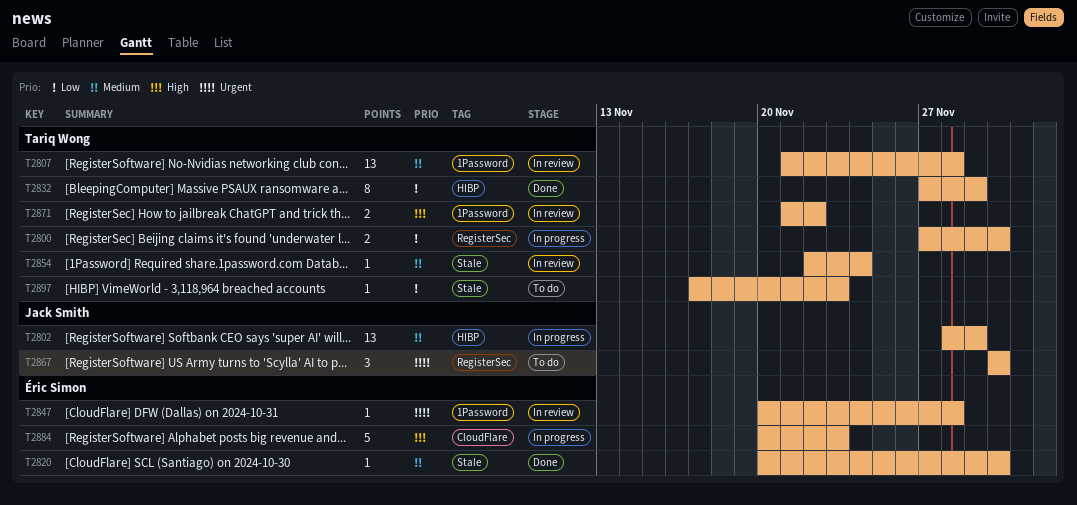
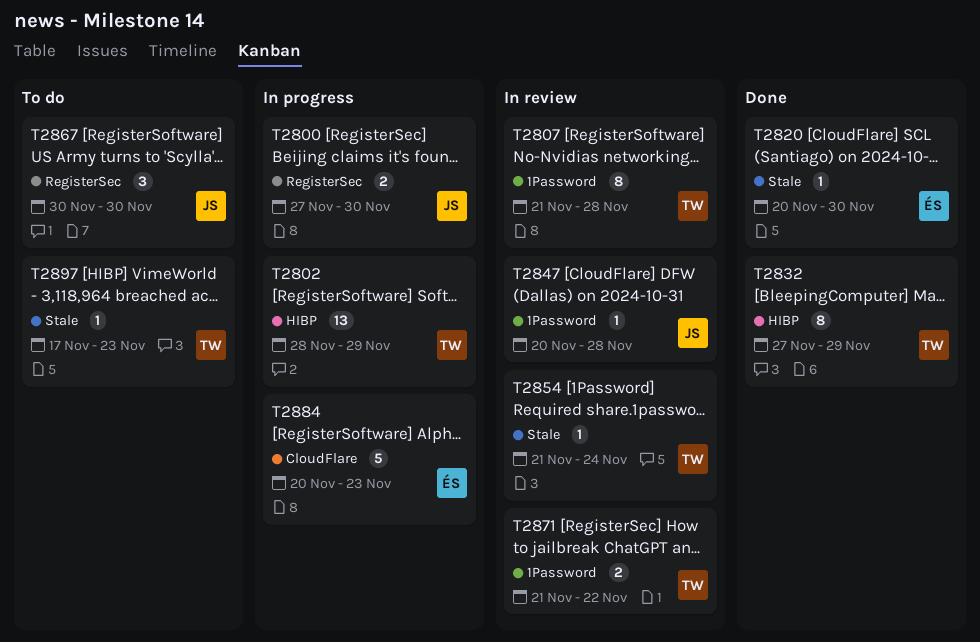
T2800, owner: Tariq Wong -> Jack Smith
T2802, owner: Jack Smith -> Tariq Wong
T2807, estimate: 13 -> 8
T2847, owner: Éric Simon -> Jack Smith
T2854, start: Nov 22 -> Nov 21

